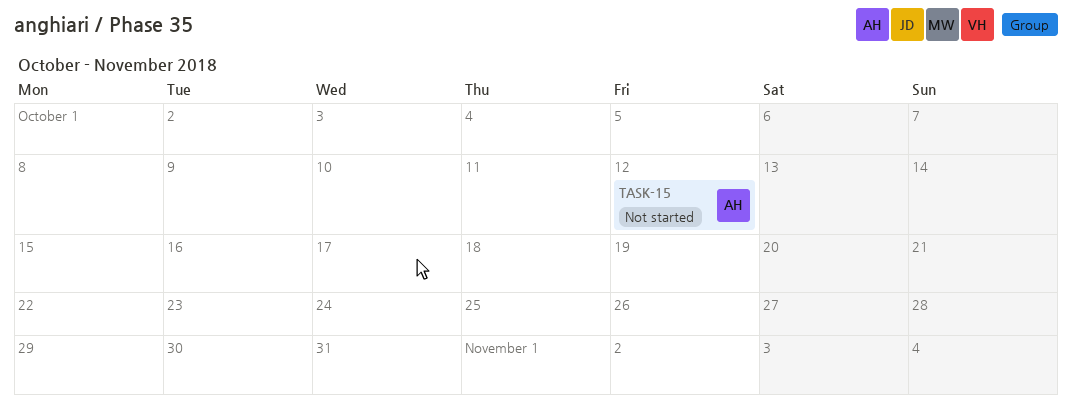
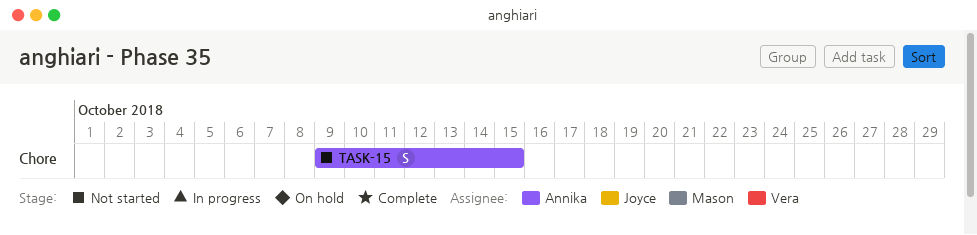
TASK-15, due: Oct 12 -> Oct 15

